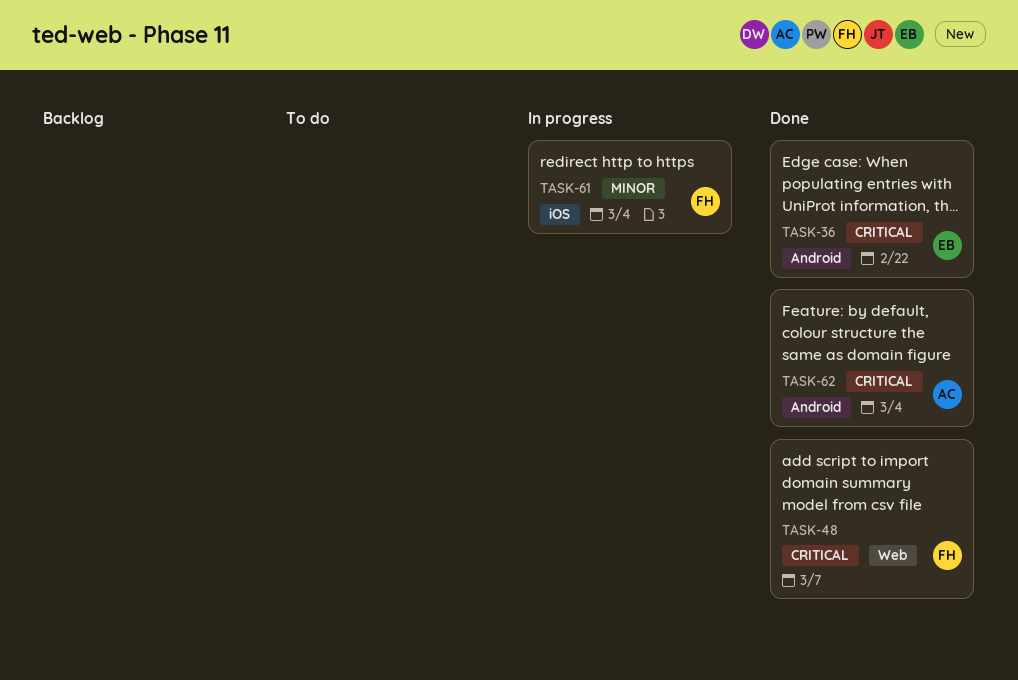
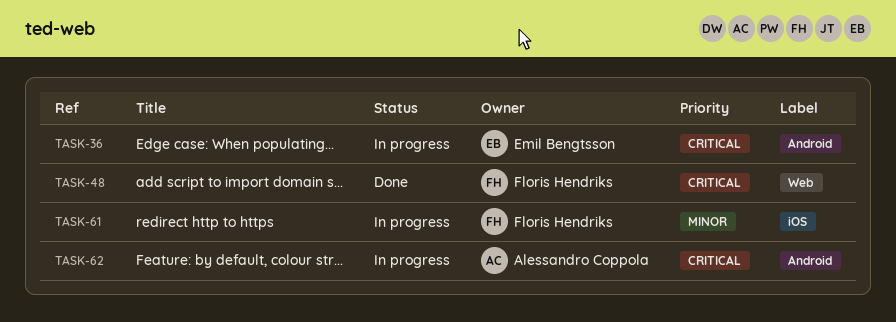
TASK-36, status: Done -> In progress
TASK-62, status: Done -> In progress

